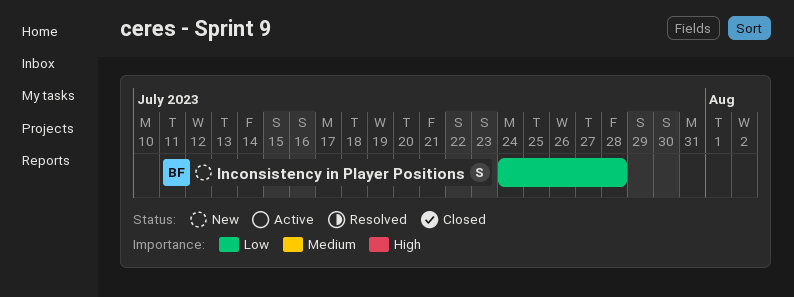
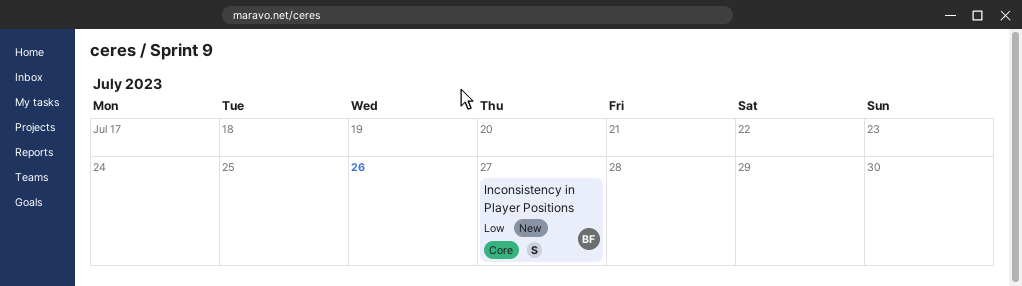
Inconsistency in Player Positions, due: Jul 28 -> Jul 27

